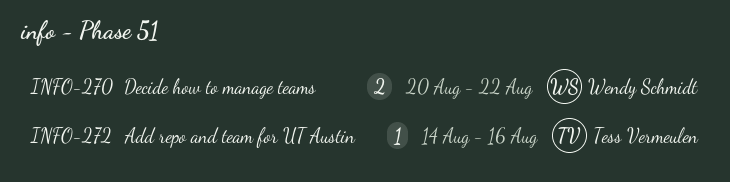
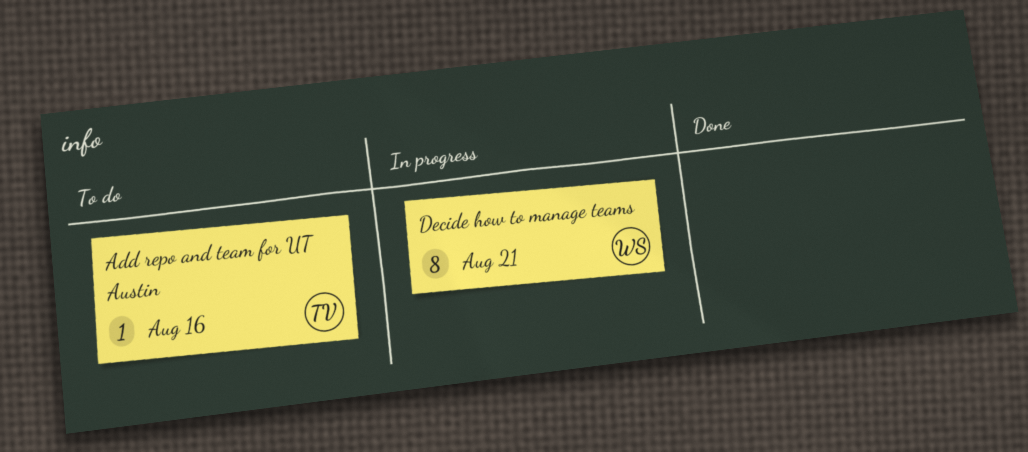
Decide how to manage teams, estimate: 2 -> 8
Decide how to manage teams, due: Aug 22 -> Aug 21

